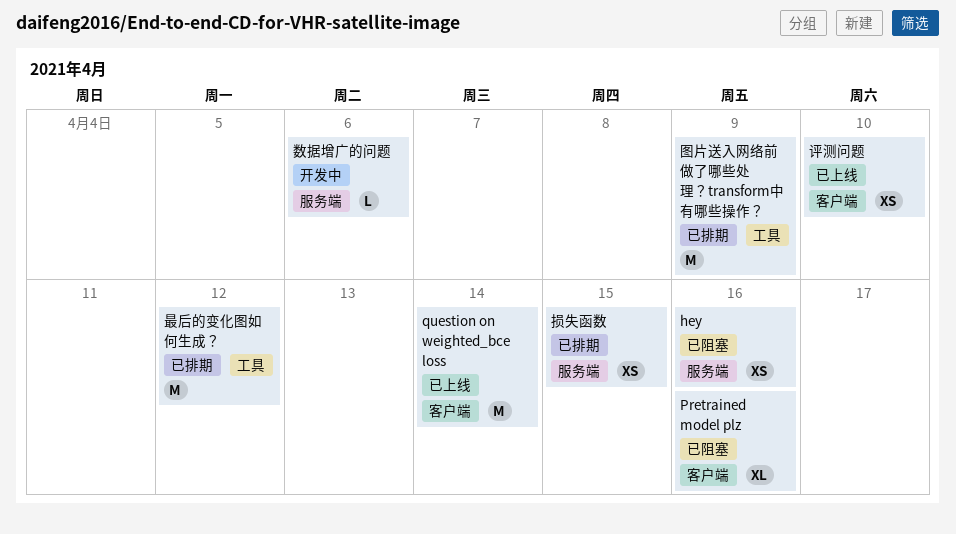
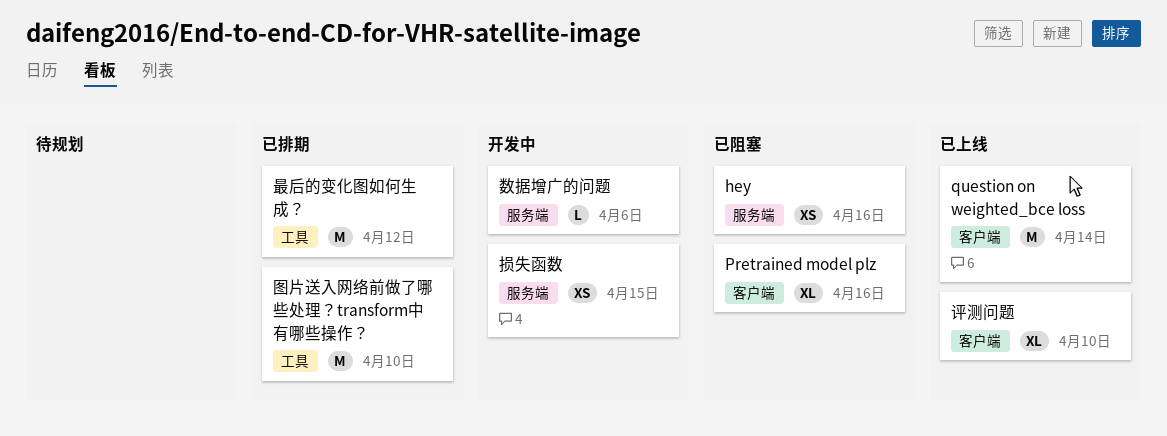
图片送入网络前做了哪些处理？transform中有哪些操作？, due: Apr 9 -> Apr 10
损失函数, status: 已排期 -> 开发中
评测问题, estimate: XS -> XL

